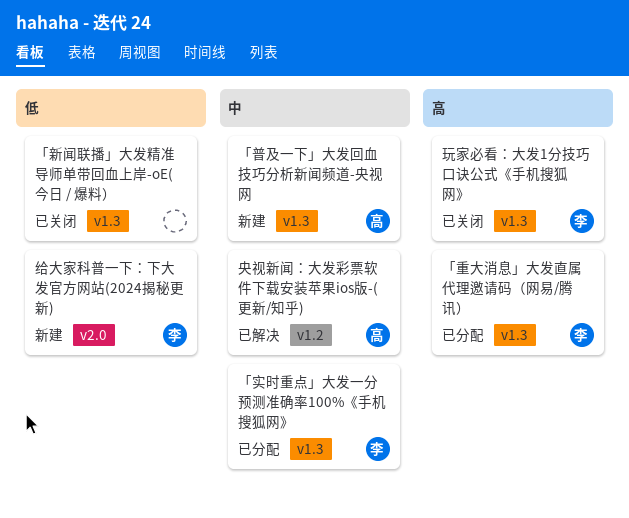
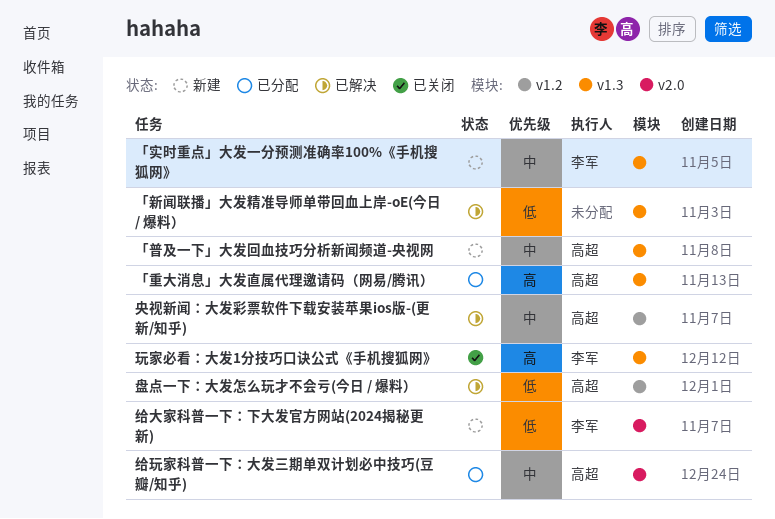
「实时重点」大发一分预测准确率100%《手机搜狐网》, status: 已分配 -> 新建
「新闻联播」大发精准导师单带回血上岸-oE(今日 / 爆料）, status: 已关闭 -> 已解决
「重大消息」大发直属代理邀请码（网易/腾讯）, owner: 李军 -> 高超
盘点一下：大发怎么玩才不会亏(今日 / 爆料）: none -> present
给玩家科普一下：大发三期单双计划必中技巧(豆瓣/知乎): none -> present

